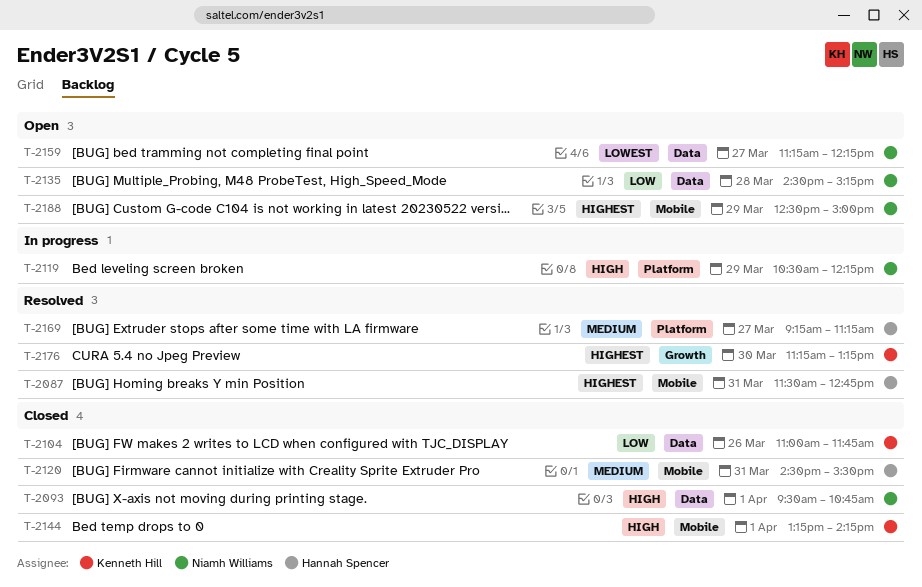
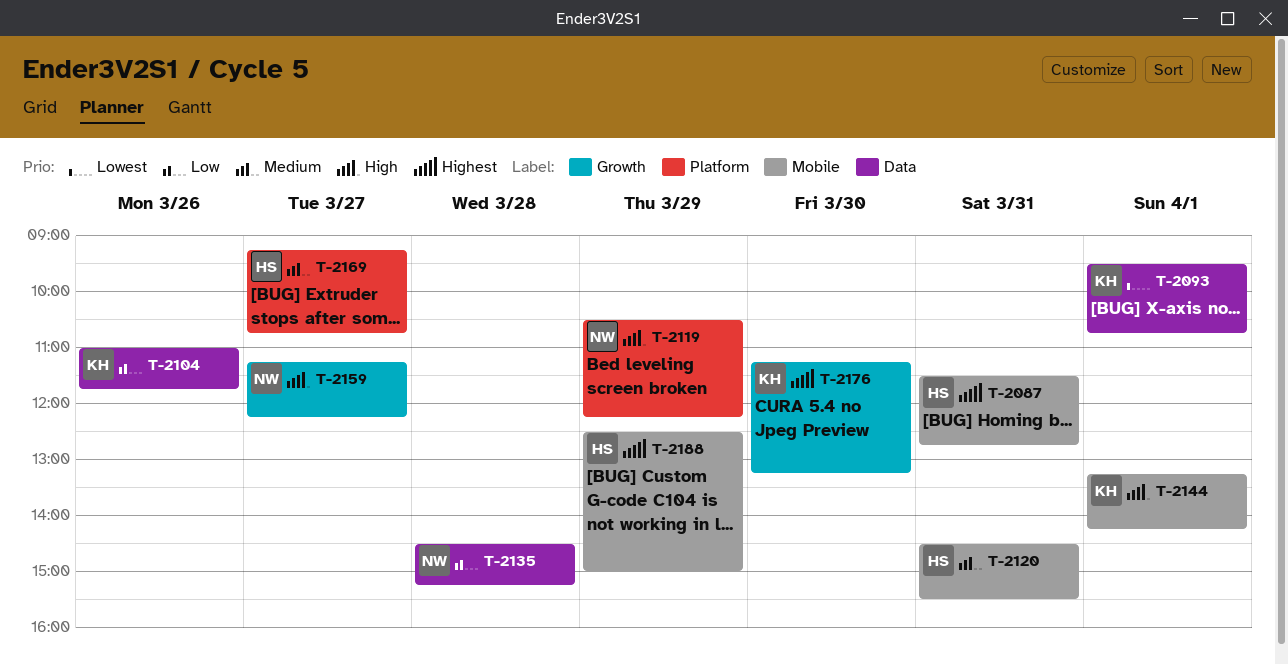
T-2093, owner: Niamh Williams -> Kenneth Hill
T-2093, priority: High -> Lowest
T-2159, priority: Lowest -> High
T-2159, label: Data -> Growth
T-2169, ends: 11:15 -> 10:45
T-2188, owner: Niamh Williams -> Hannah Spencer

